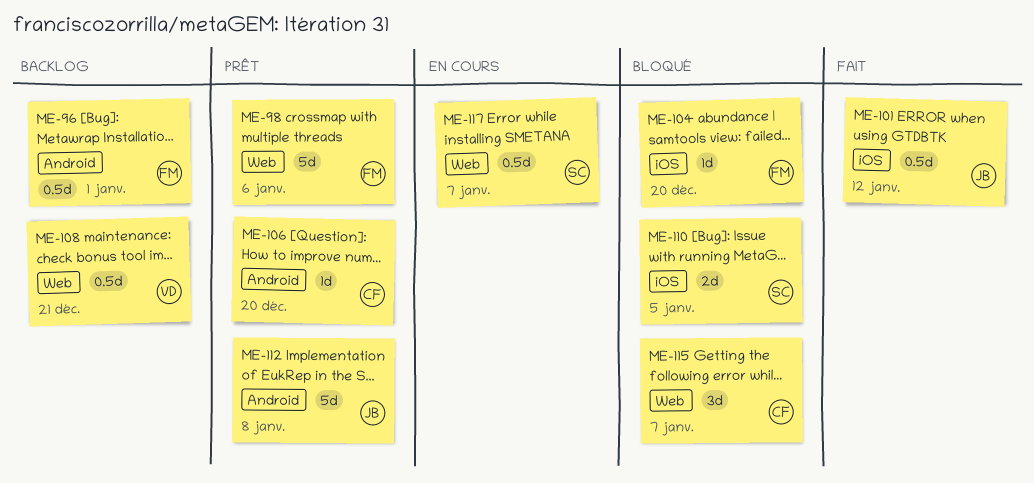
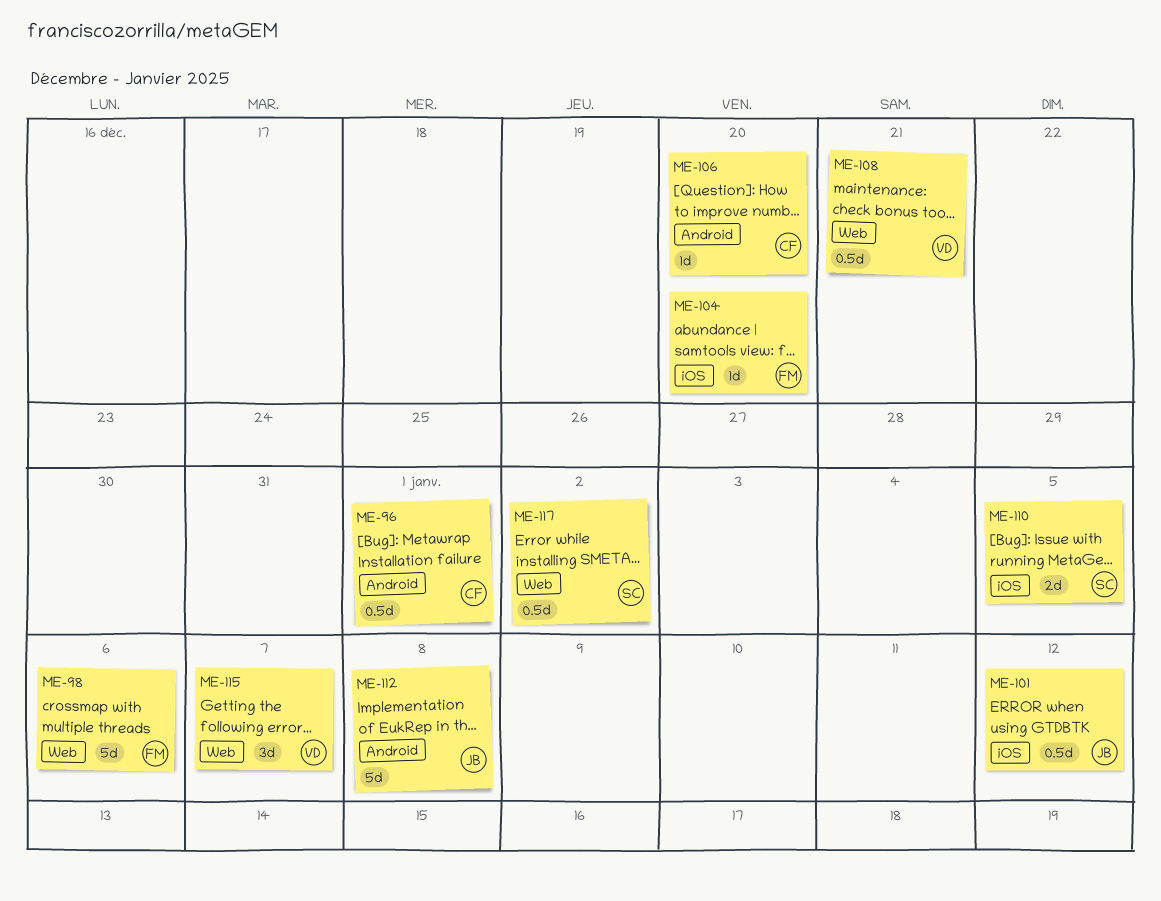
ME-96, owner: FM -> CF
ME-115, owner: CF -> VD
ME-117, due: Jan 7 -> Jan 2

